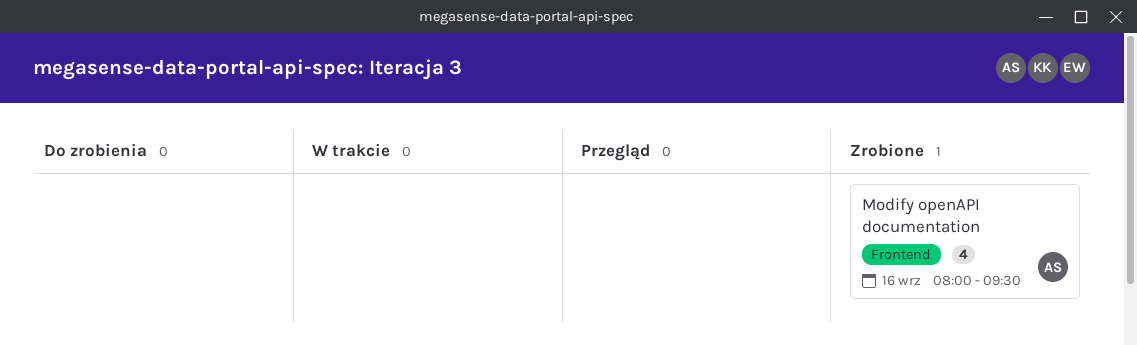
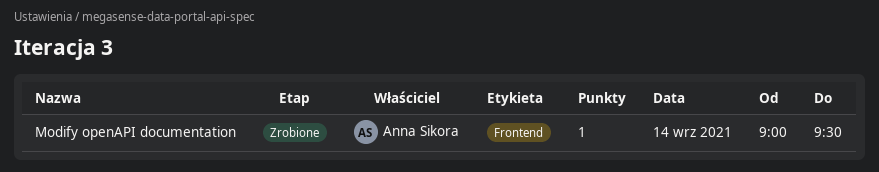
Modify openAPI documentation, estimate: 4 -> 1
Modify openAPI documentation, day: Sep 16 -> Sep 14
Modify openAPI documentation, begins: 08:00 -> 09:00

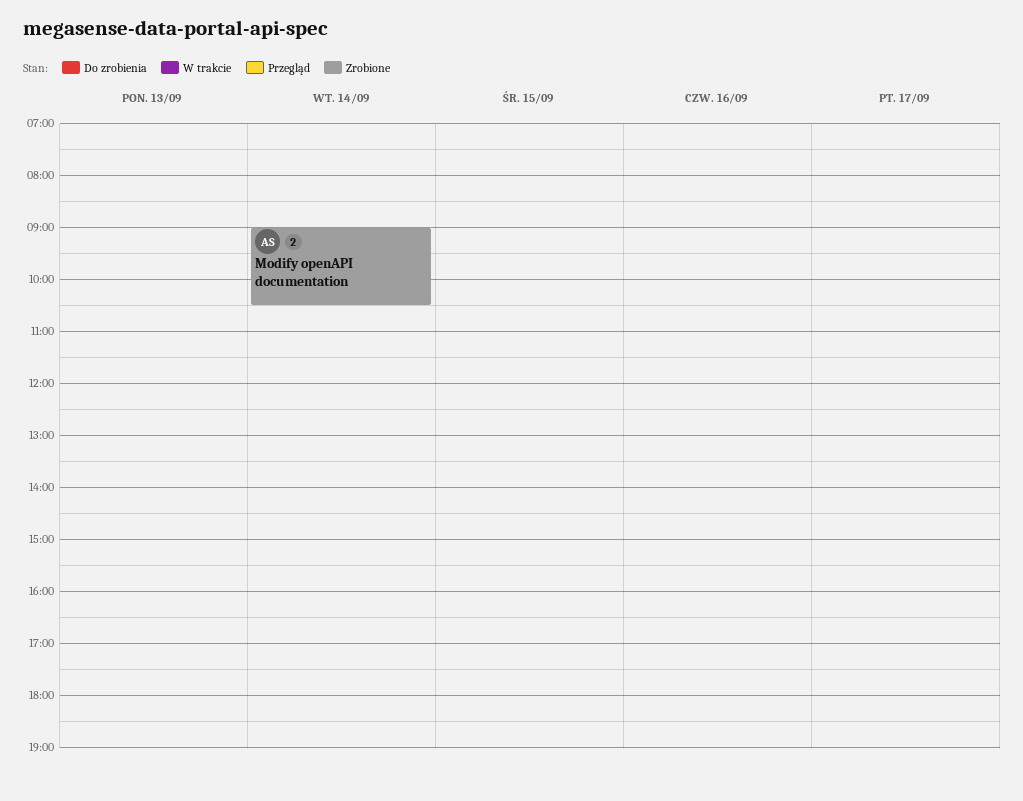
Modify openAPI documentation, estimate: 1 -> 2
Modify openAPI documentation, ends: 09:30 -> 10:30

